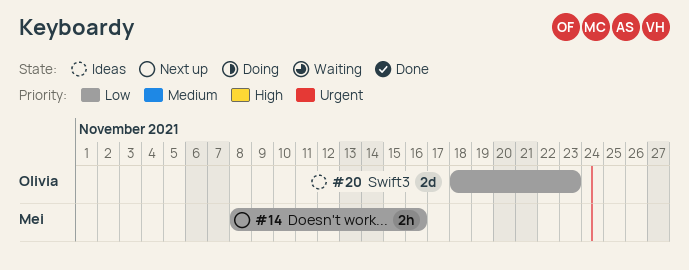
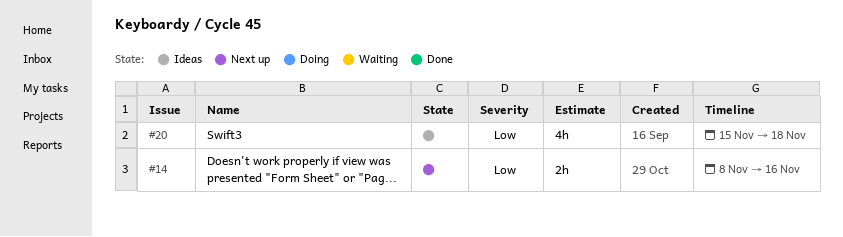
#20, estimate: 2d -> 4h
#20, start: Nov 18 -> Nov 15
#20, due: Nov 23 -> Nov 18

